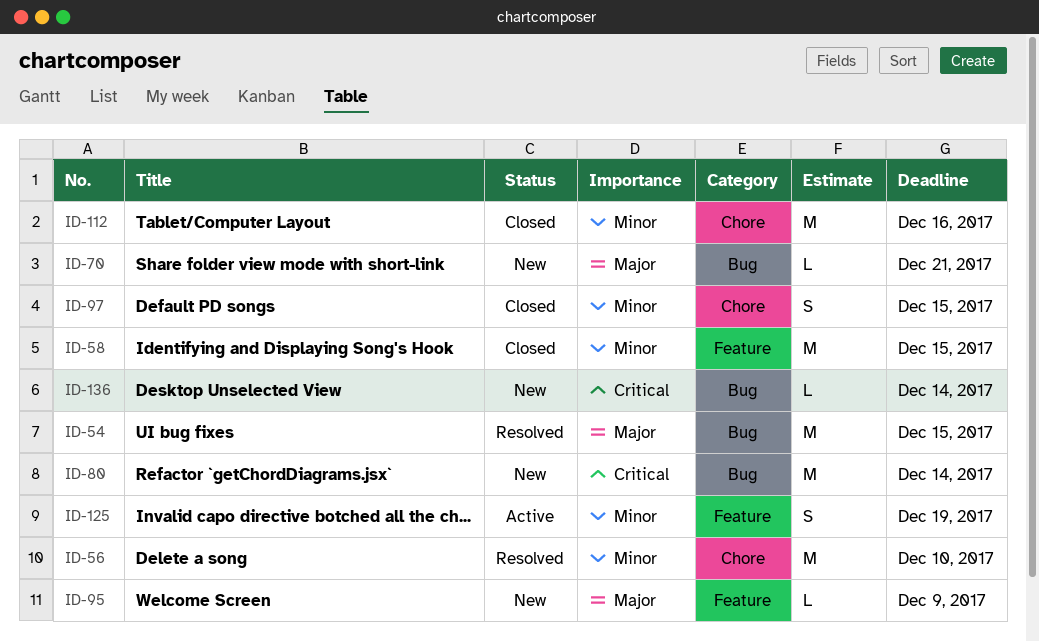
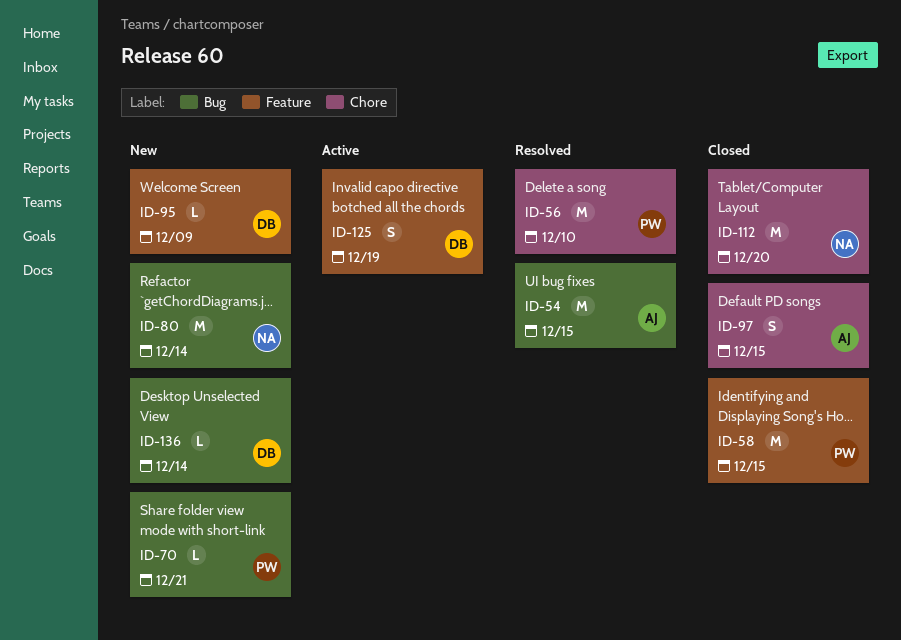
ID-112, due: Dec 16 -> Dec 20

